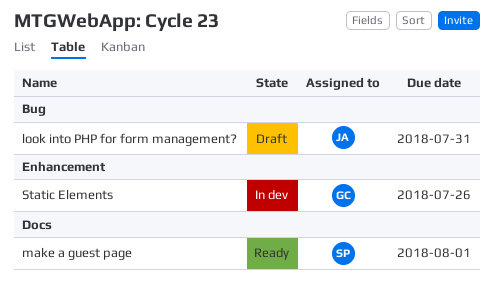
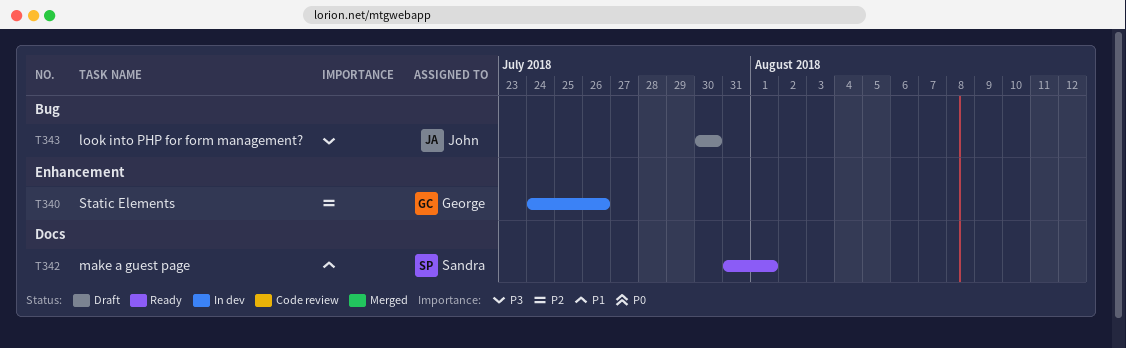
look into PHP for form management?, due: Jul 31 -> Jul 30

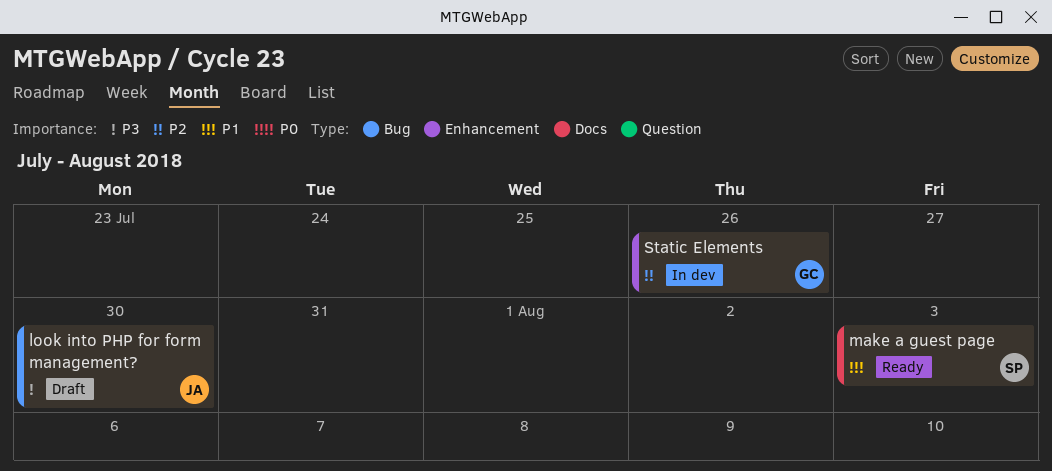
make a guest page, due: Aug 1 -> Aug 3

